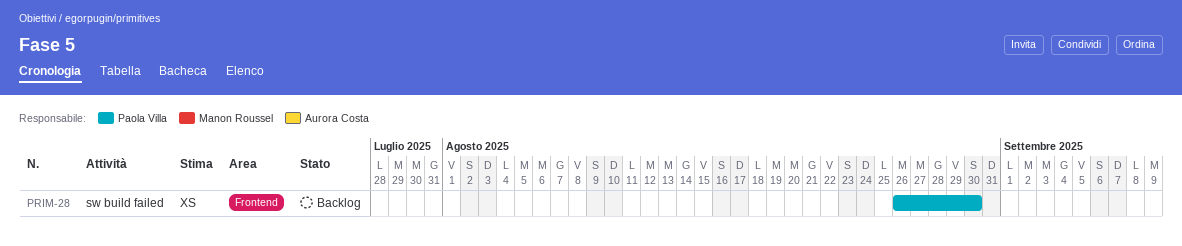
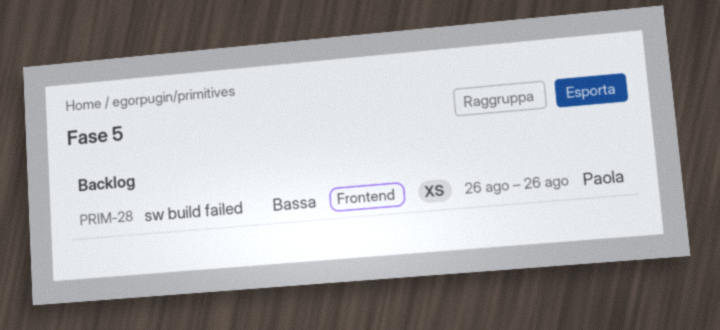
PRIM-28, due: Aug 30 -> Aug 26

